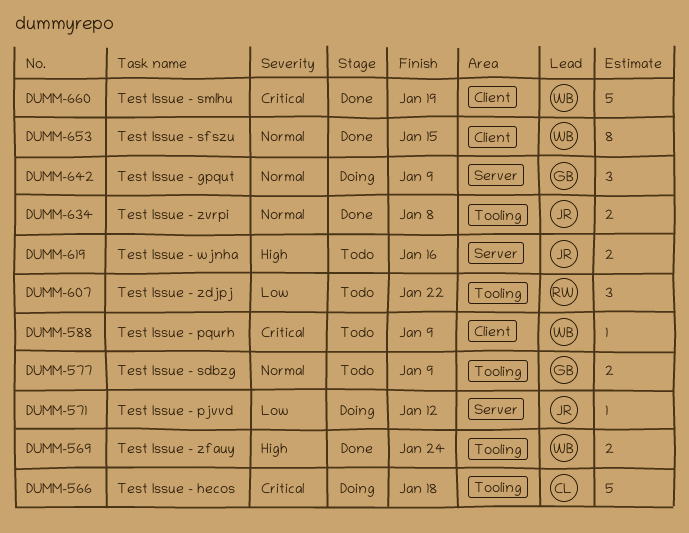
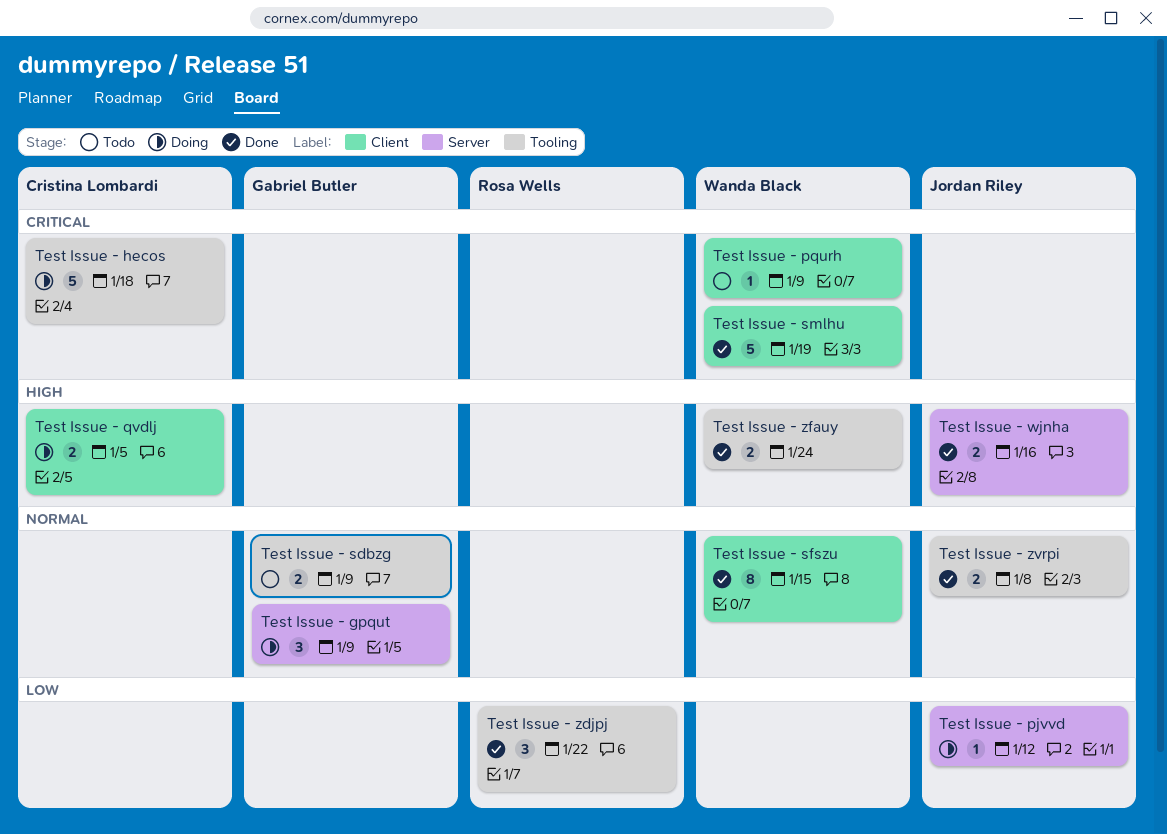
Test Issue - qvdlj: none -> present
Test Issue - wjnha, status: Todo -> Done
Test Issue - zdjpj, status: Todo -> Done

